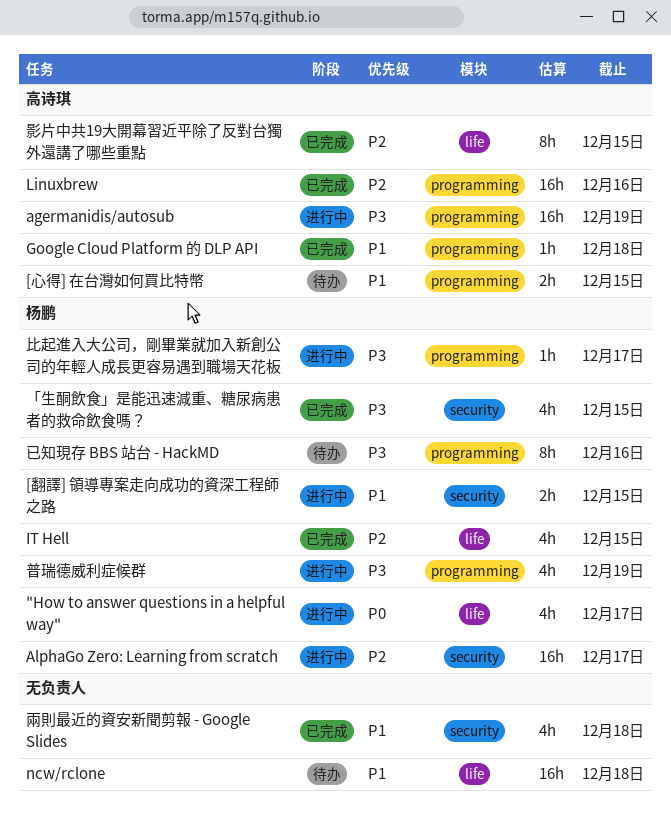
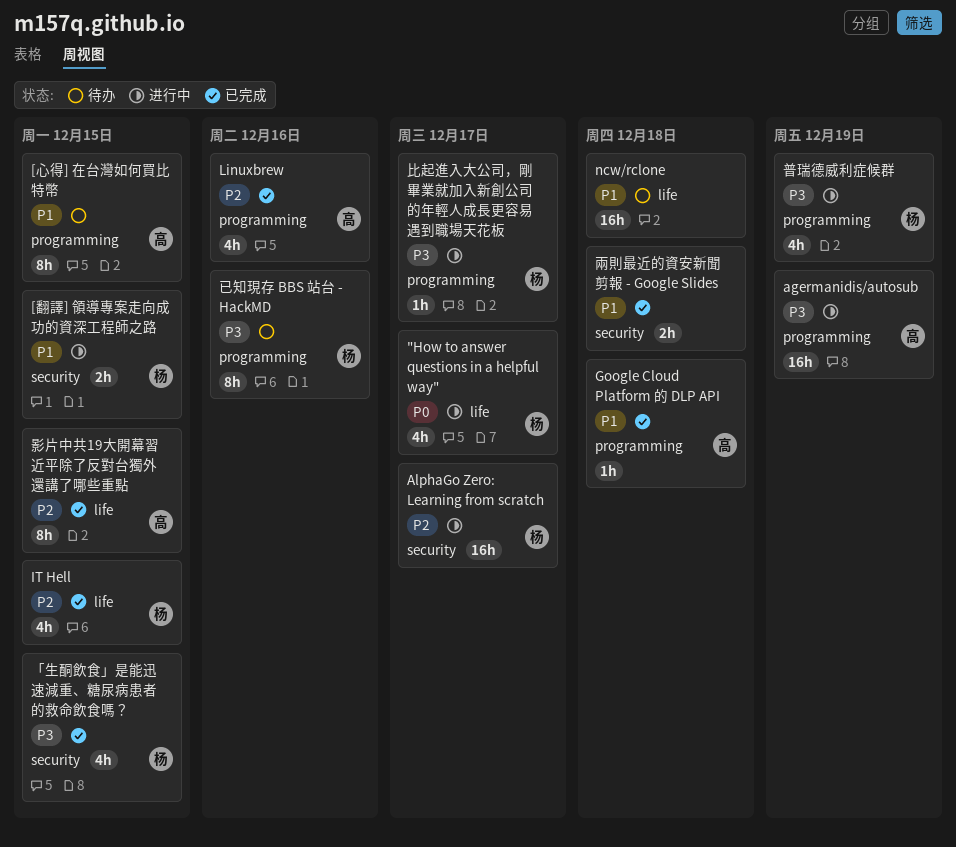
[心得] 在台灣如何買比特幣, estimate: 2h -> 8h
Linuxbrew, estimate: 16h -> 4h
兩則最近的資安新聞剪報 - Google Slides, estimate: 4h -> 2h

